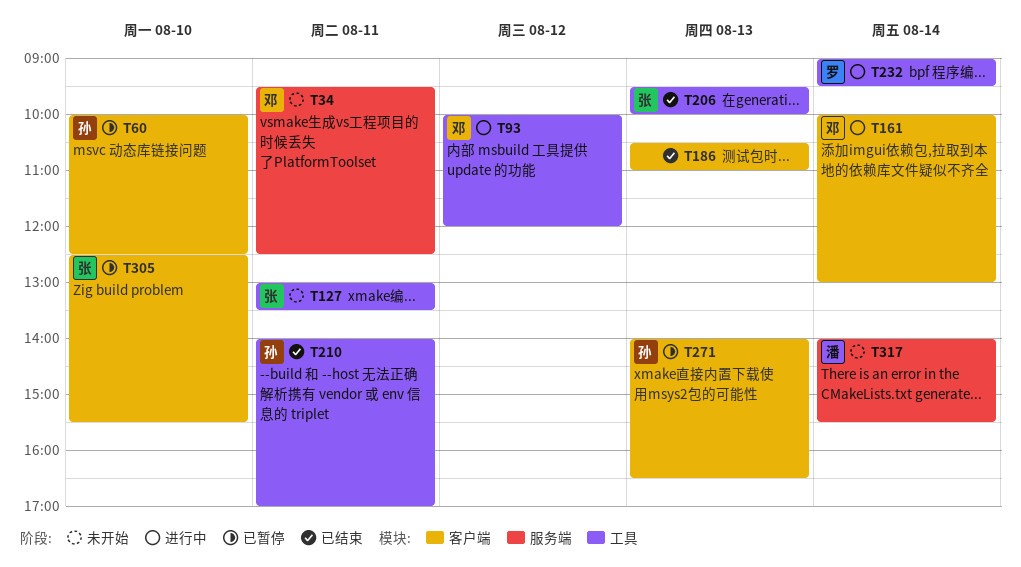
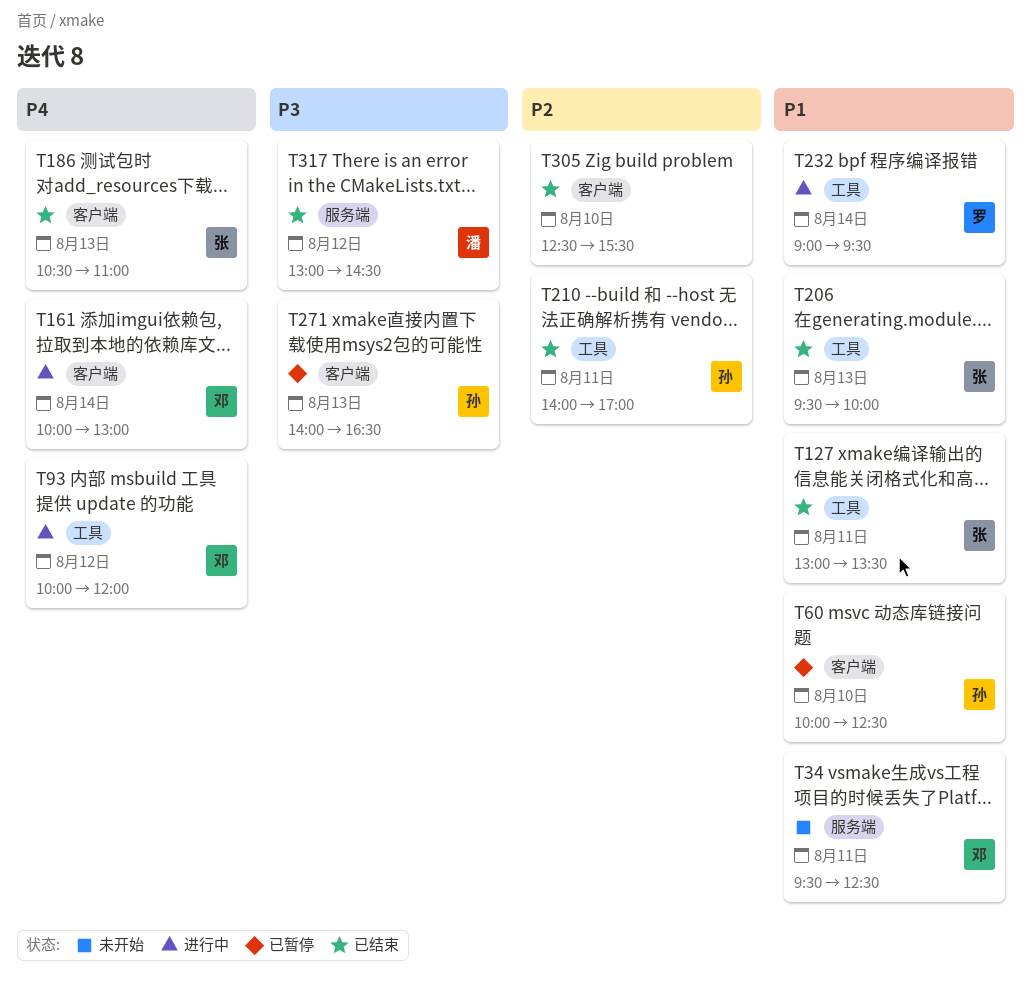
T127, status: 未开始 -> 已结束
T186, owner: none -> 张
T305, status: 已暂停 -> 已结束
T305, owner: 张 -> none
T317, status: 未开始 -> 已结束
T317, day: Aug 14 -> Aug 12
T317, begins: 14:00 -> 13:00
T317, ends: 15:30 -> 14:30

